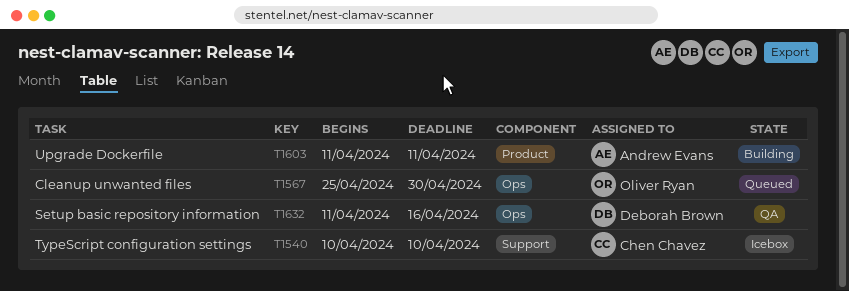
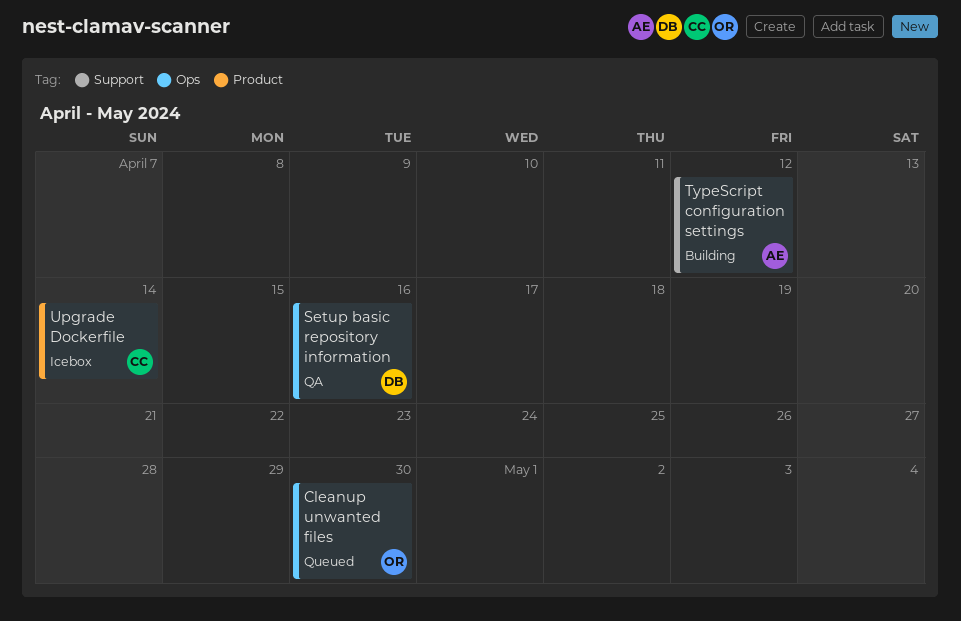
TypeScript configuration settings, status: Icebox -> Building
TypeScript configuration settings, owner: Chen Chavez -> Andrew Evans
TypeScript configuration settings, due: Apr 10 -> Apr 12
Upgrade Dockerfile, status: Building -> Icebox
Upgrade Dockerfile, owner: Andrew Evans -> Chen Chavez
Upgrade Dockerfile, due: Apr 11 -> Apr 14

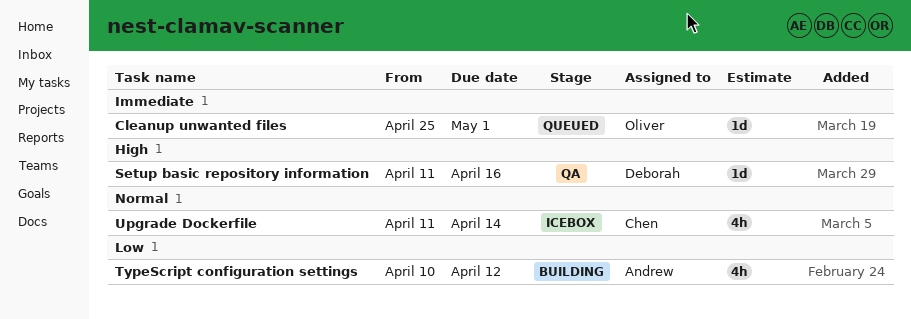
Cleanup unwanted files, due: Apr 30 -> May 1

